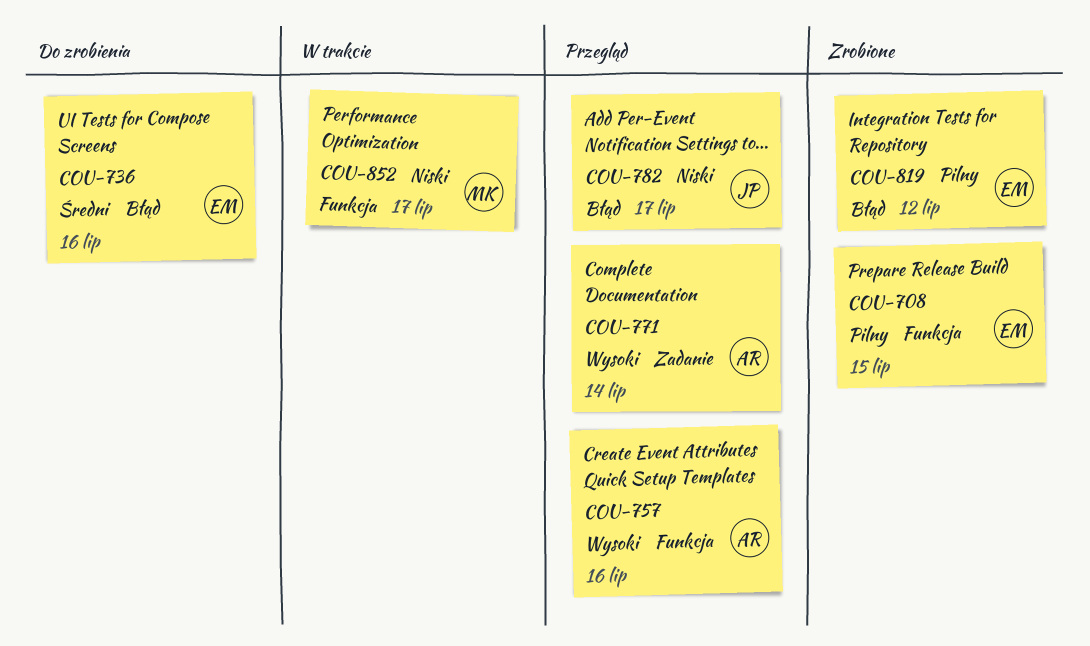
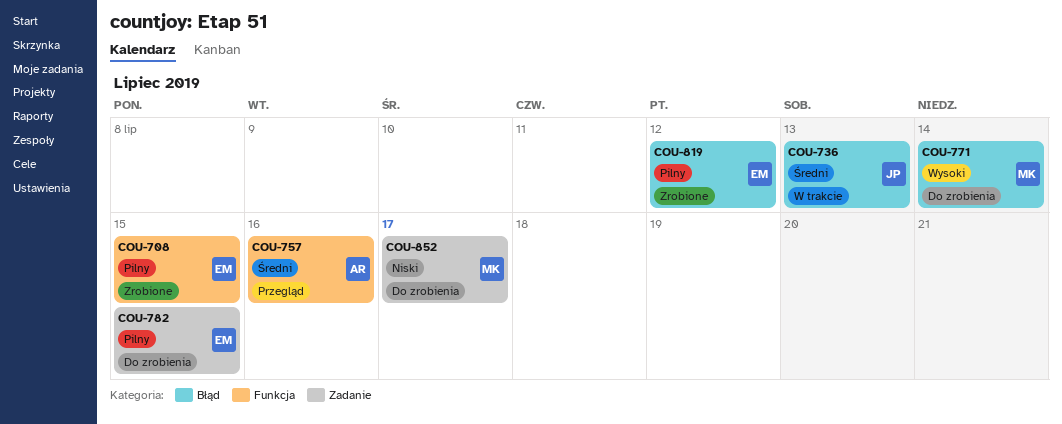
COU-736, status: Do zrobienia -> W trakcie
COU-736, owner: EM -> JP
COU-736, due: Jul 16 -> Jul 13
COU-757, priority: Wysoki -> Średni
COU-771, status: Przegląd -> Do zrobienia
COU-771, owner: AR -> MK
COU-771, label: Zadanie -> Błąd
COU-782, status: Przegląd -> Do zrobienia
COU-782, owner: JP -> EM
COU-782, priority: Niski -> Pilny
COU-782, label: Błąd -> Zadanie
COU-782, due: Jul 17 -> Jul 15
COU-852, status: W trakcie -> Do zrobienia
COU-852, label: Funkcja -> Zadanie

